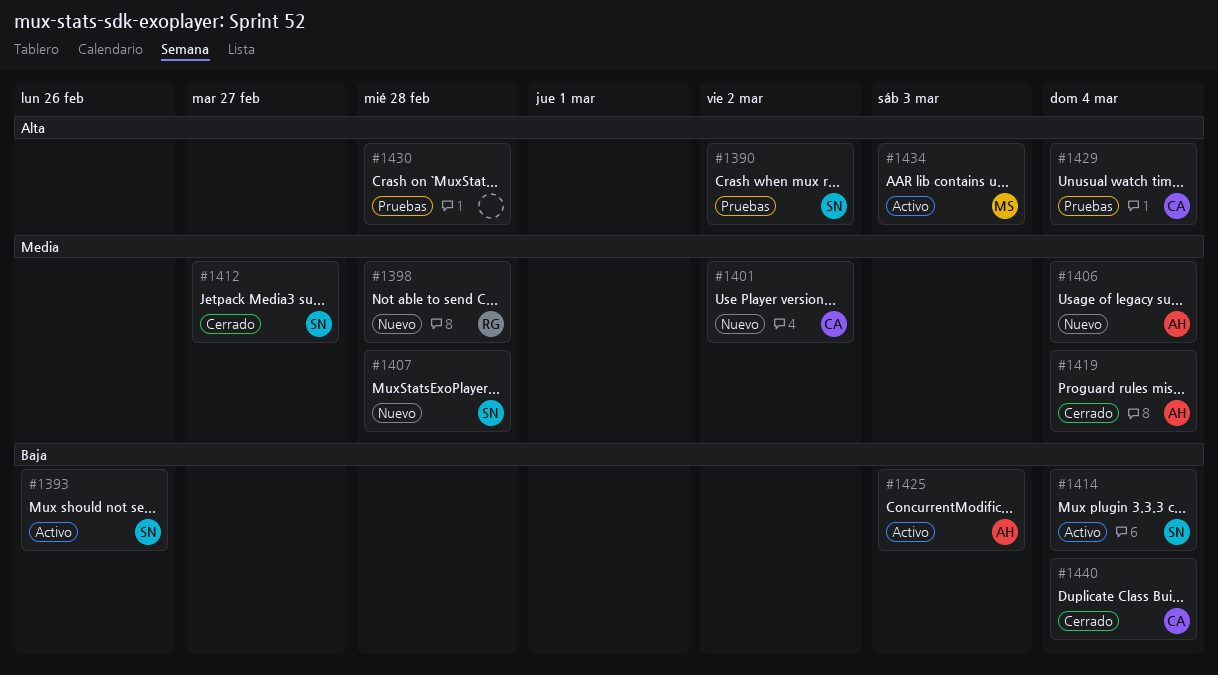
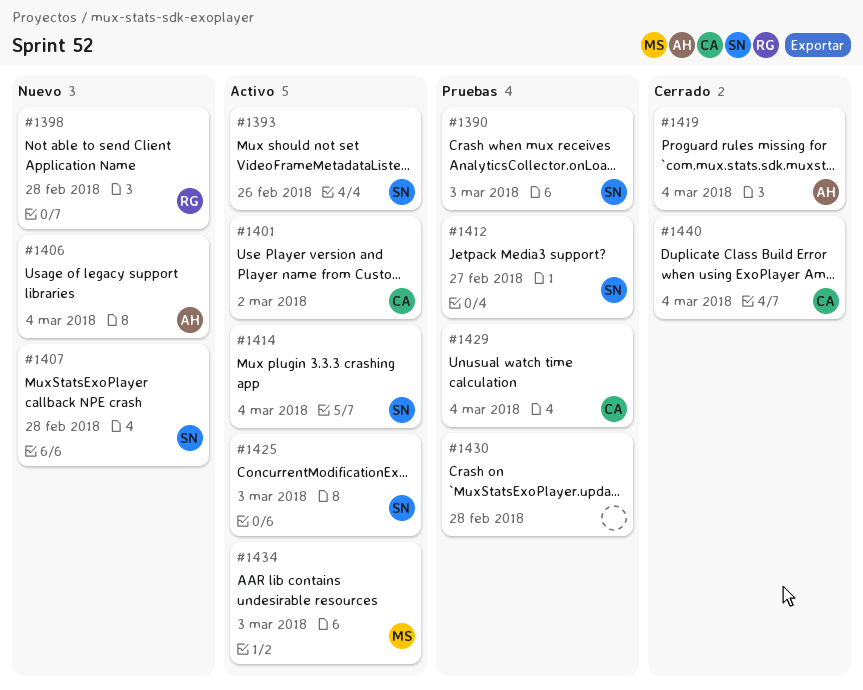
#1390, due: Mar 2 -> Mar 3
#1401, status: Nuevo -> Activo
#1412, status: Cerrado -> Pruebas
#1425, owner: AH -> SN

